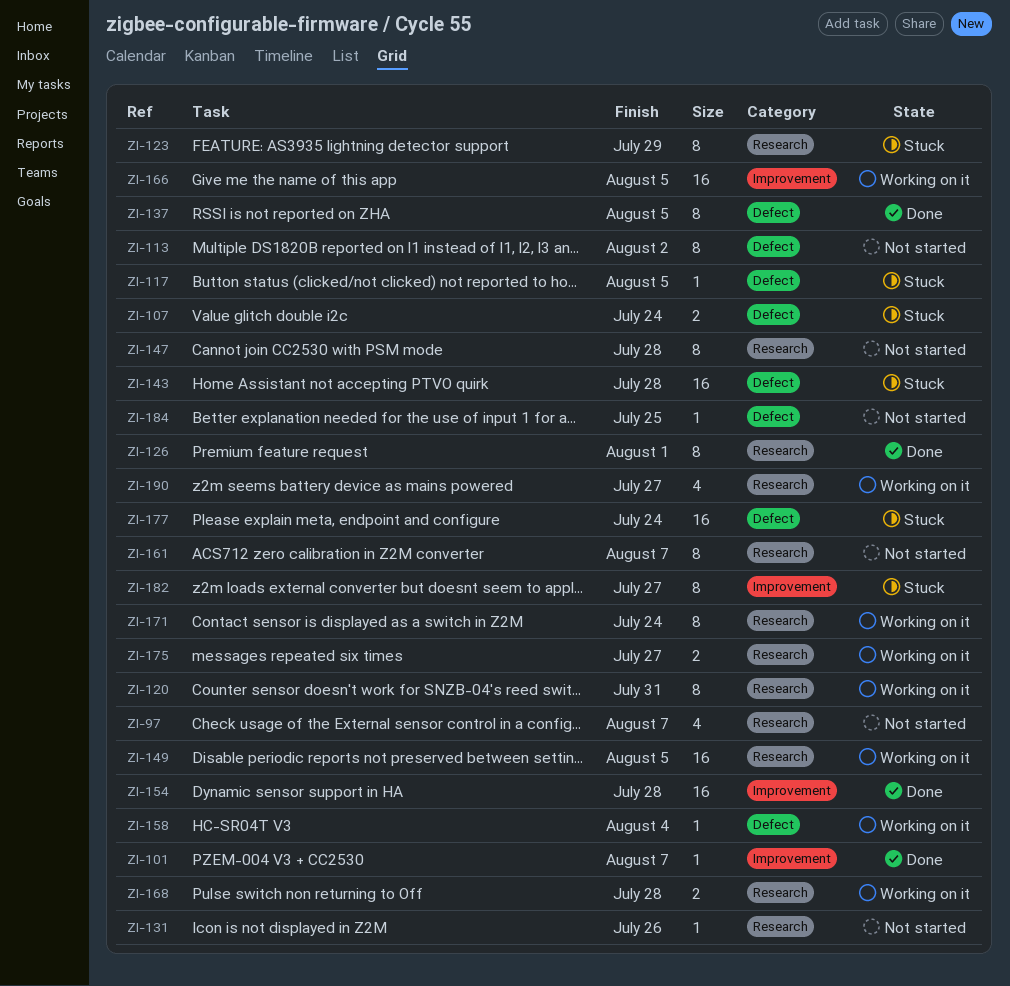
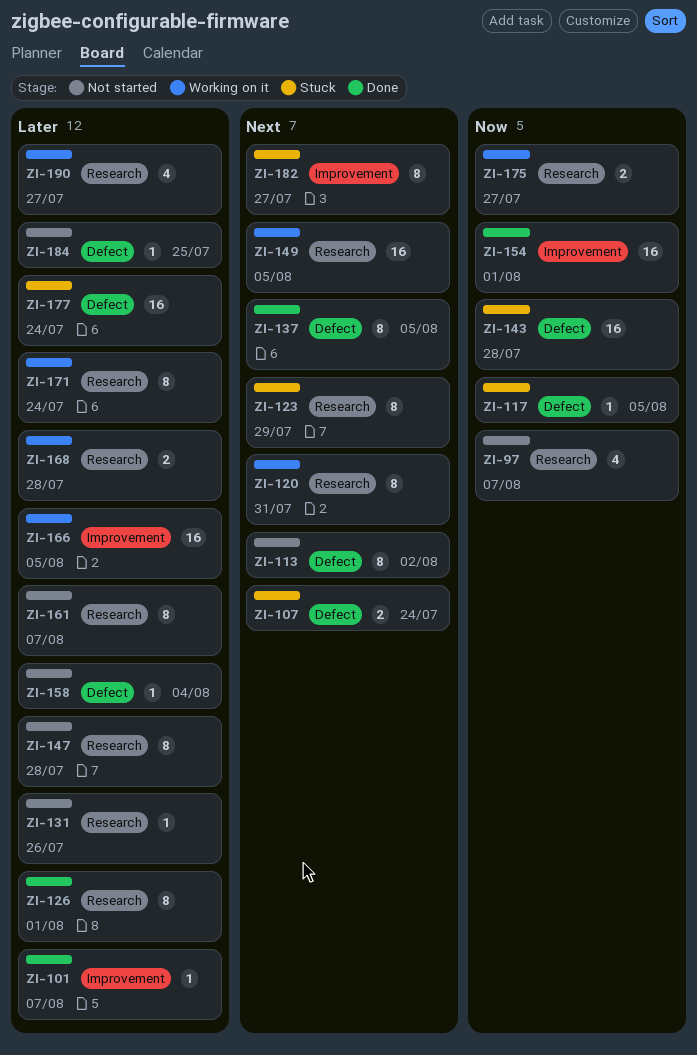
ZI-154, due: Jul 28 -> Aug 1
ZI-158, status: Working on it -> Not started

